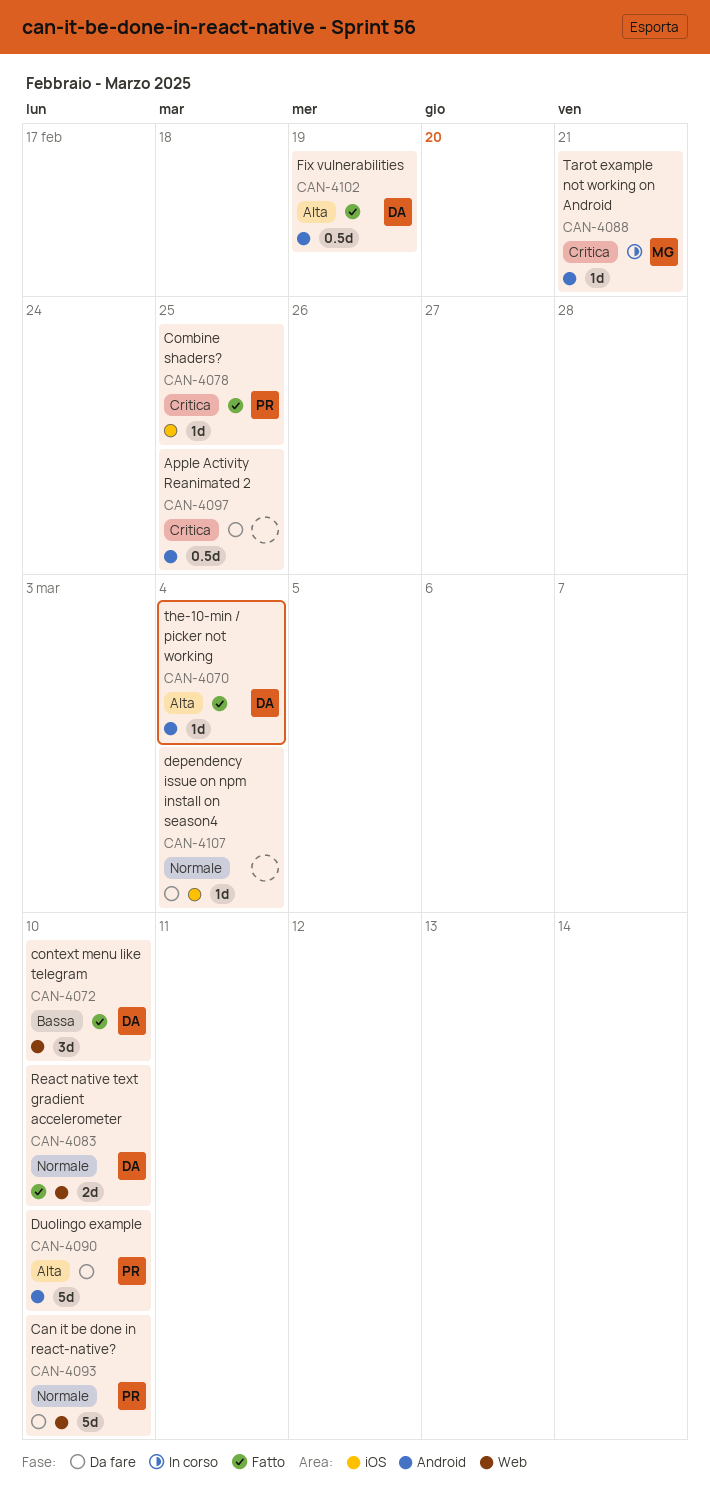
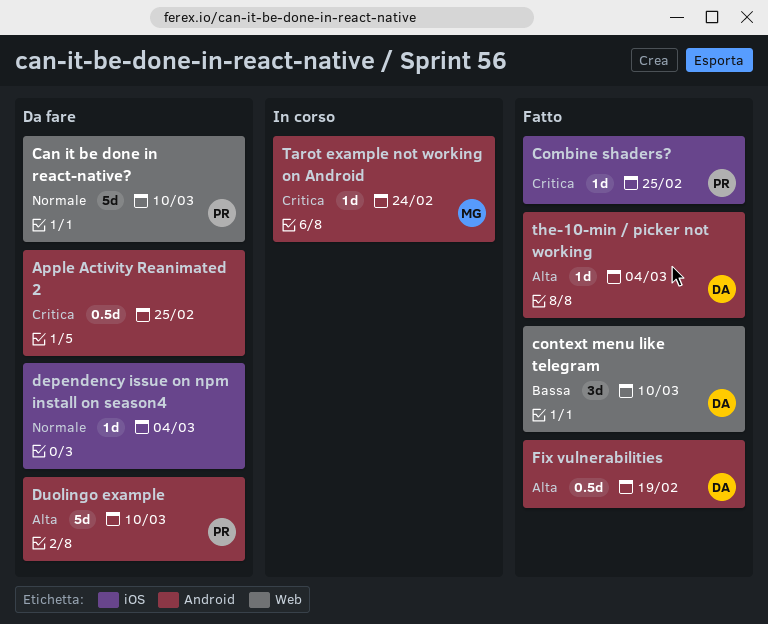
React native text gradient accelerometer: present -> none
Tarot example not working on Android, due: Feb 21 -> Feb 24

